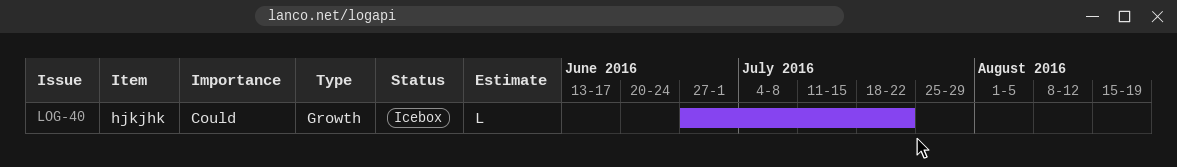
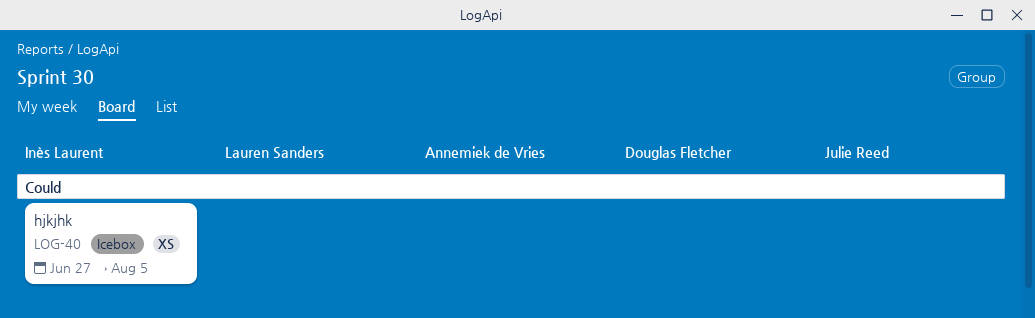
LOG-40, estimate: L -> XS
LOG-40, due: Jul 22 -> Aug 5

